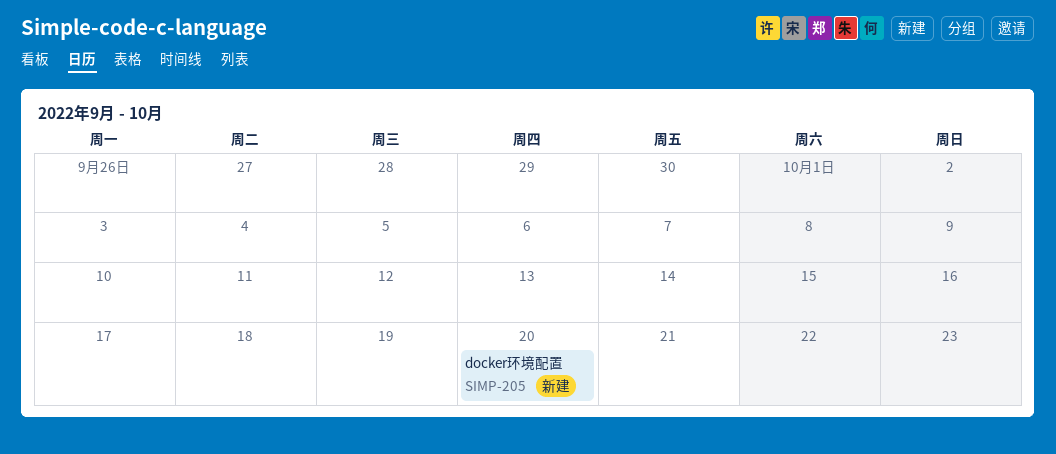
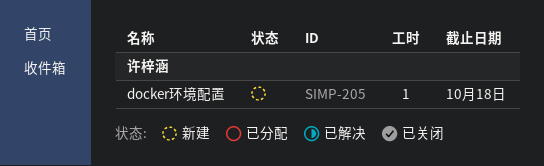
SIMP-205, due: Oct 20 -> Oct 18

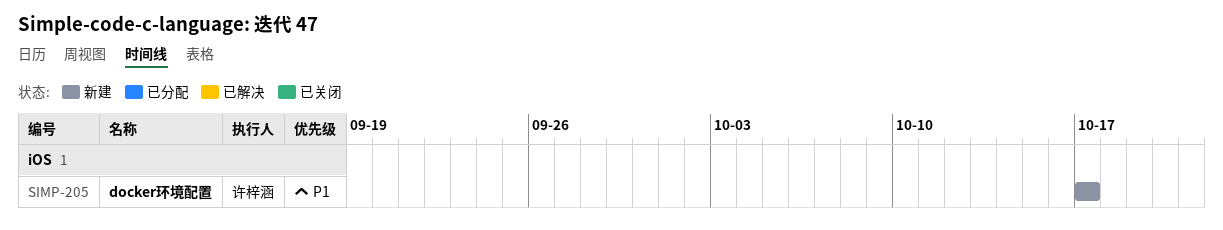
SIMP-205, due: Oct 18 -> Oct 17

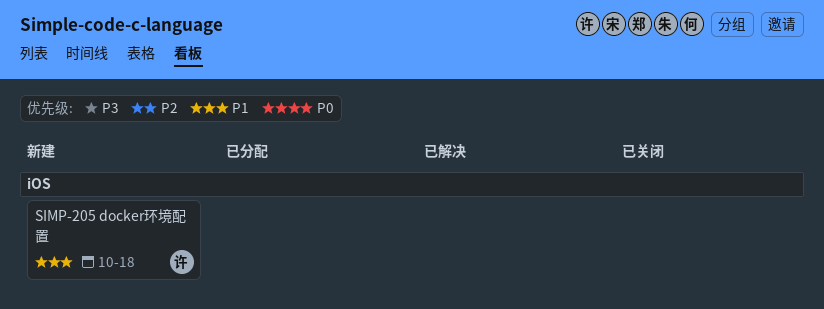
SIMP-205, due: Oct 17 -> Oct 18

